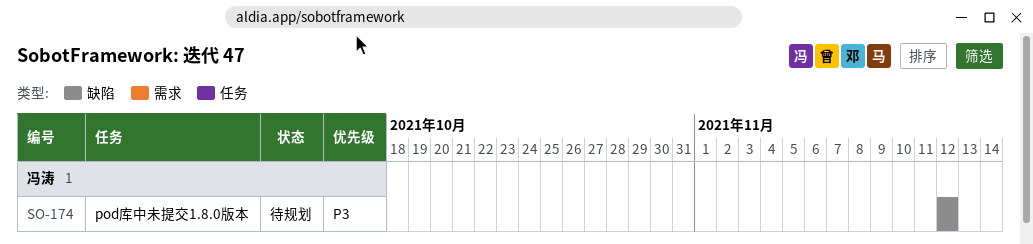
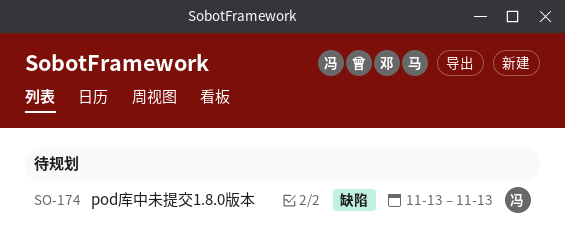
SO-174, start: Nov 12 -> Nov 13
SO-174, due: Nov 12 -> Nov 13

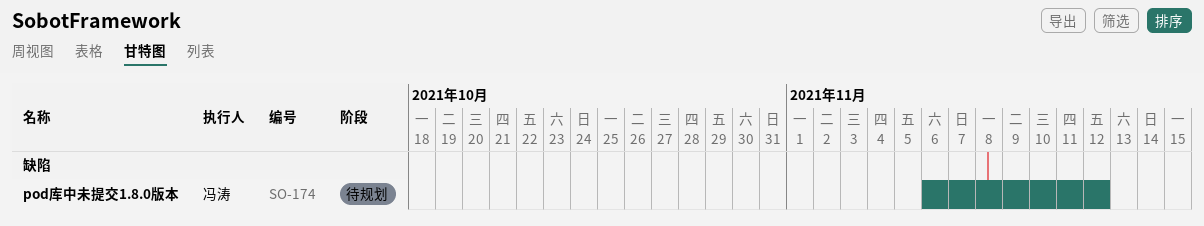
SO-174, start: Nov 13 -> Nov 6
SO-174, due: Nov 13 -> Nov 12

